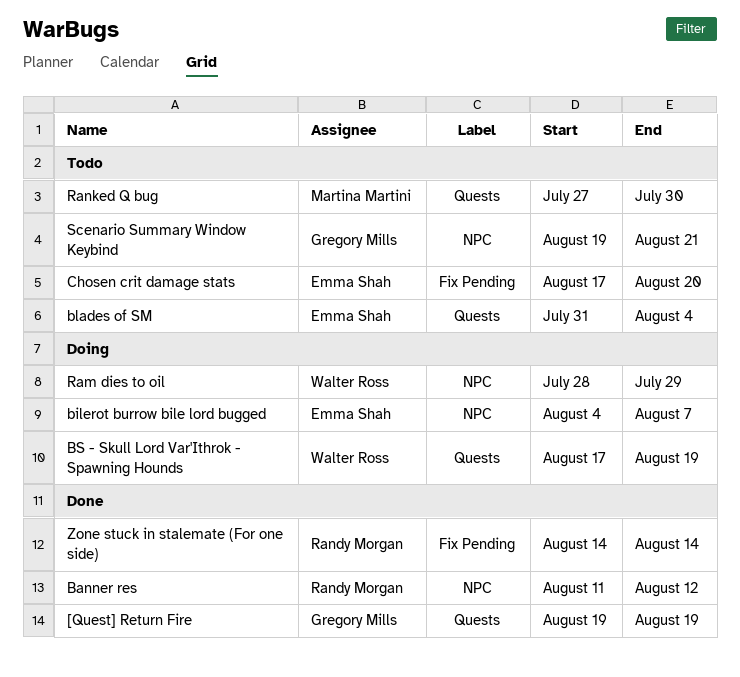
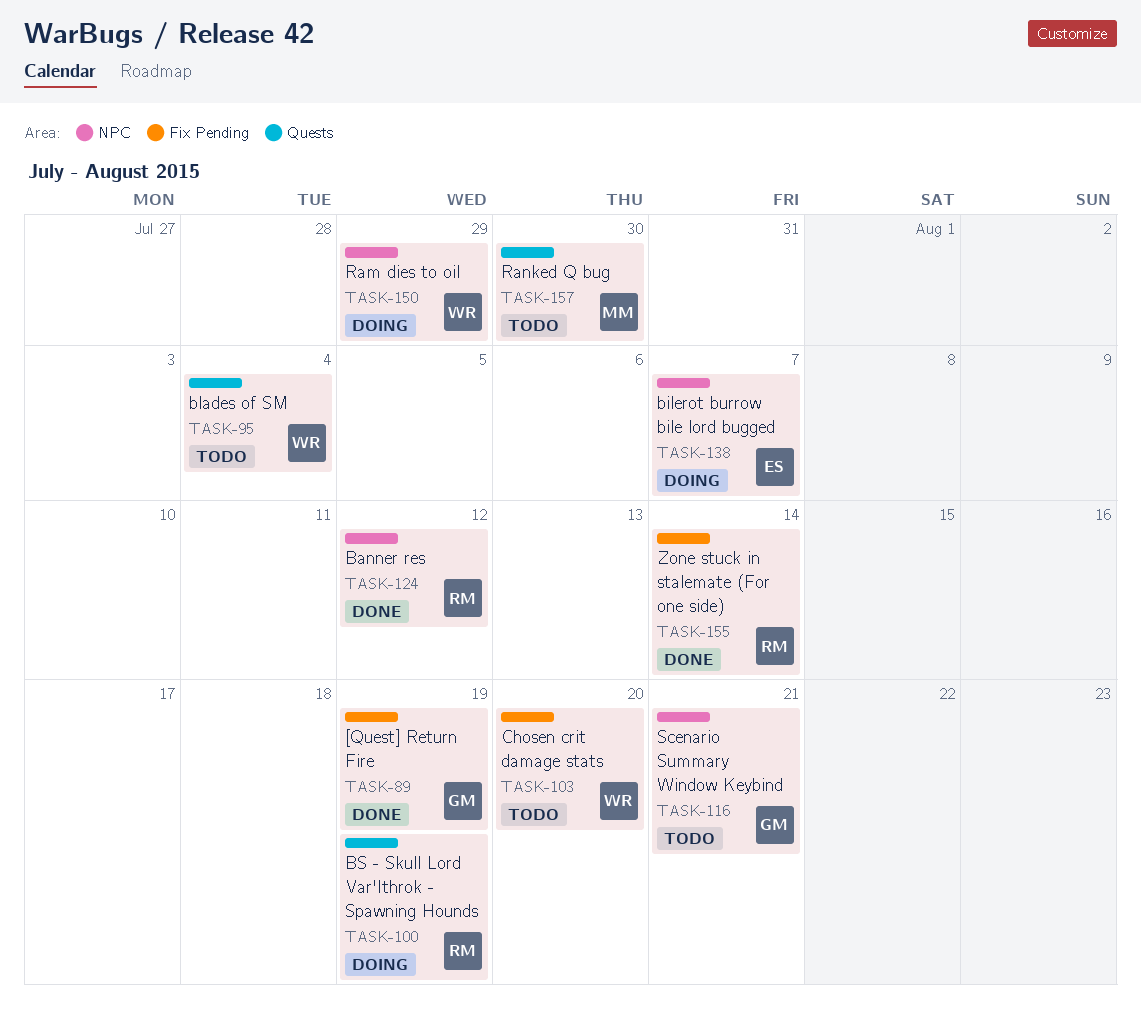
[Quest] Return Fire, label: Quests -> Fix Pending
blades of SM, owner: Emma Shah -> Walter Ross
BS - Skull Lord Var'Ithrok - Spawning Hounds, owner: Walter Ross -> Randy Morgan
Chosen crit damage stats, owner: Emma Shah -> Walter Ross

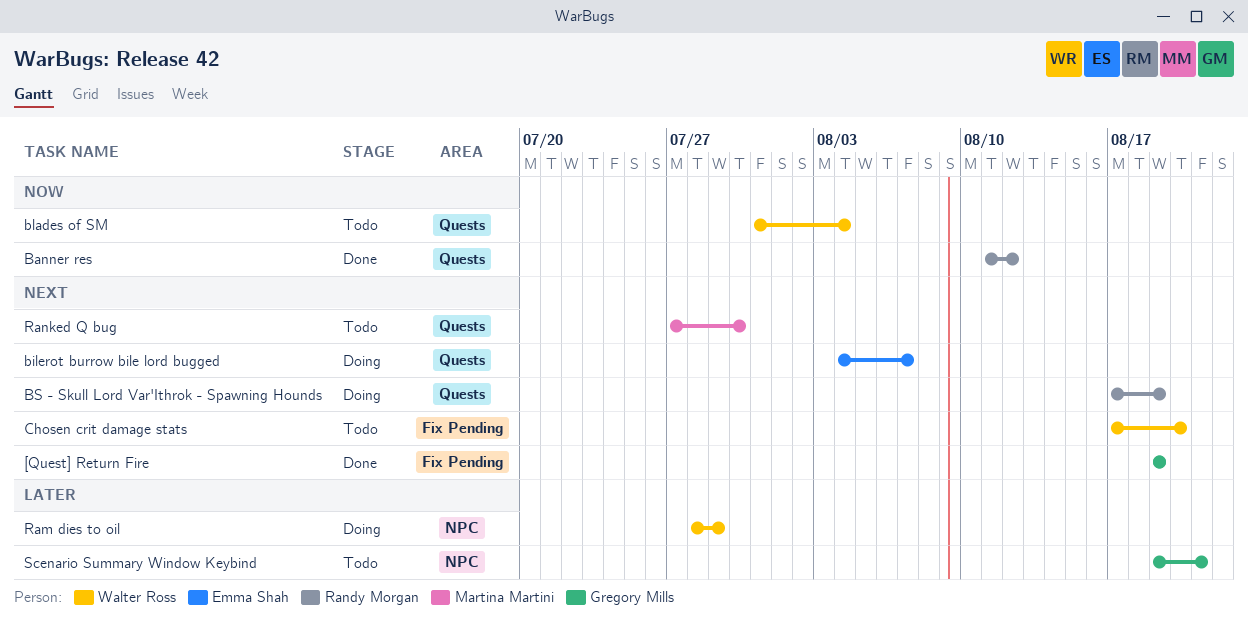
Banner res, label: NPC -> Quests
bilerot burrow bile lord bugged, label: NPC -> Quests
Zone stuck in stalemate (For one side): present -> none

